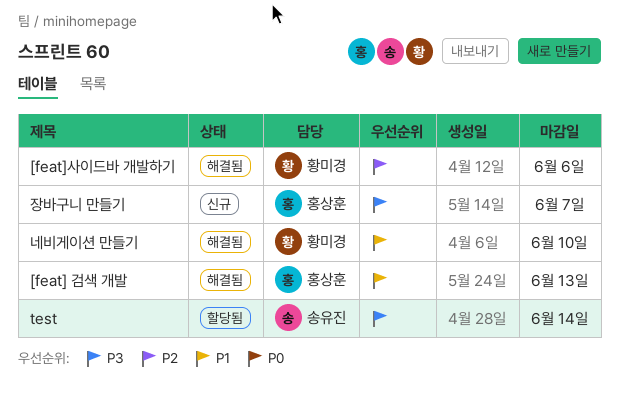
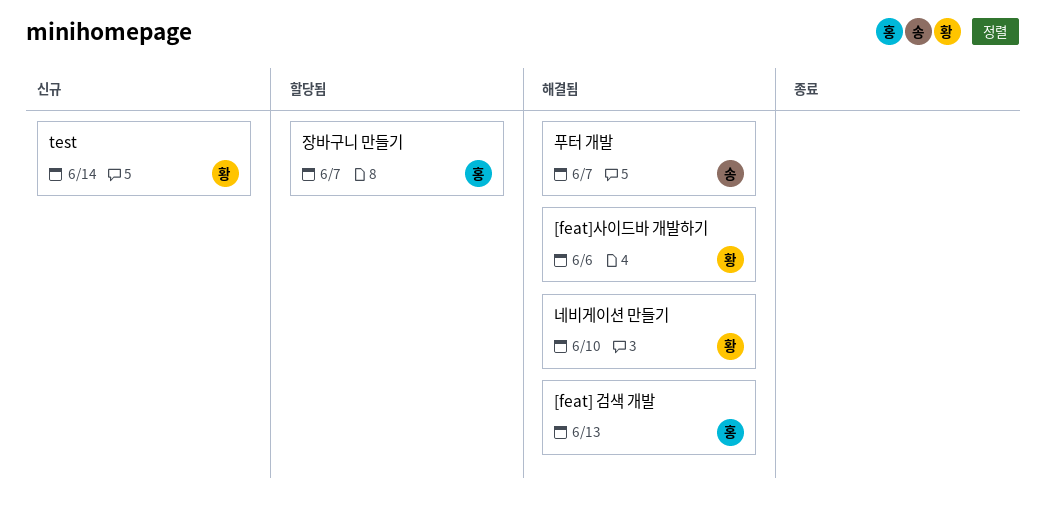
test, status: 할당됨 -> 신규
test, owner: 송유진 -> 황미경
장바구니 만들기, status: 신규 -> 할당됨
푸터 개발: none -> present

